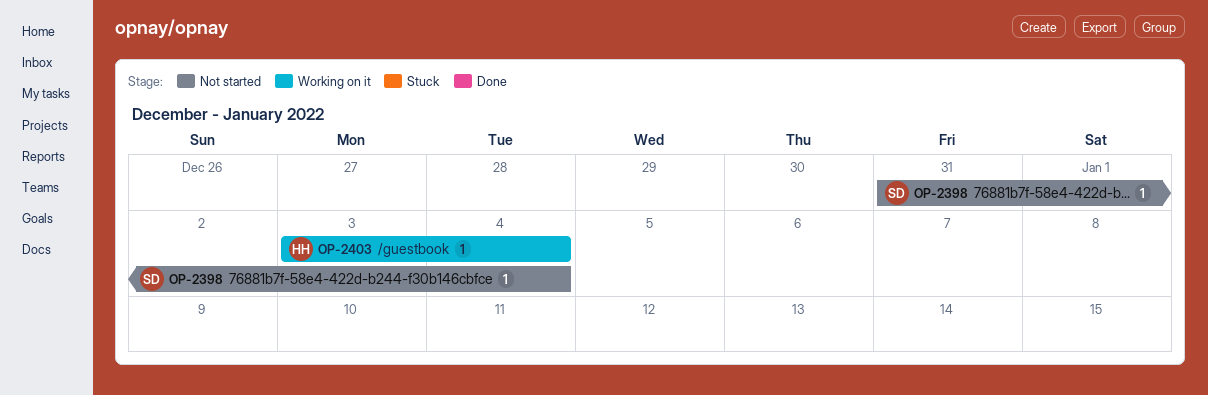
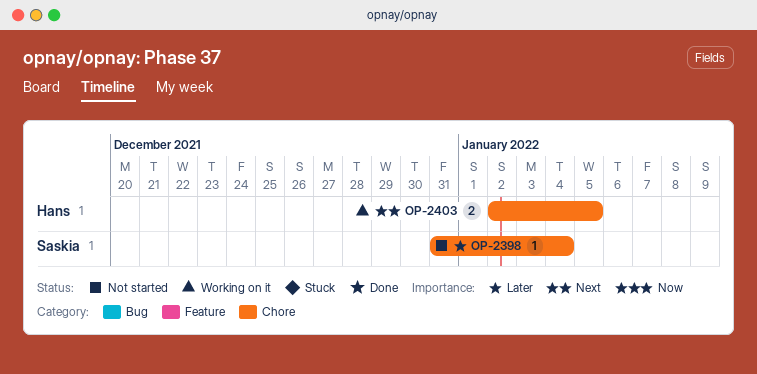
OP-2403, estimate: 1 -> 2
OP-2403, start: Jan 3 -> Jan 2
OP-2403, due: Jan 4 -> Jan 5

